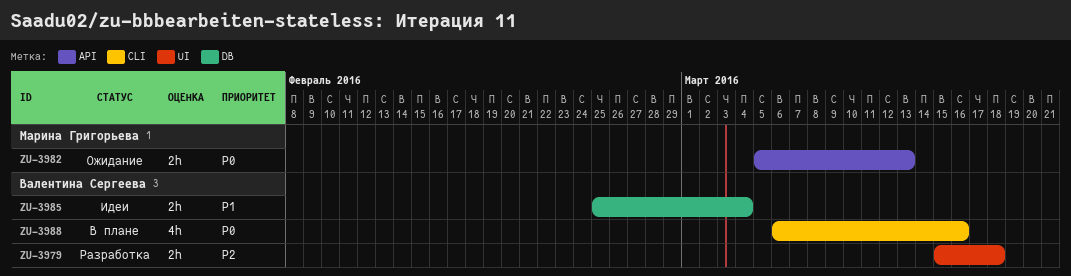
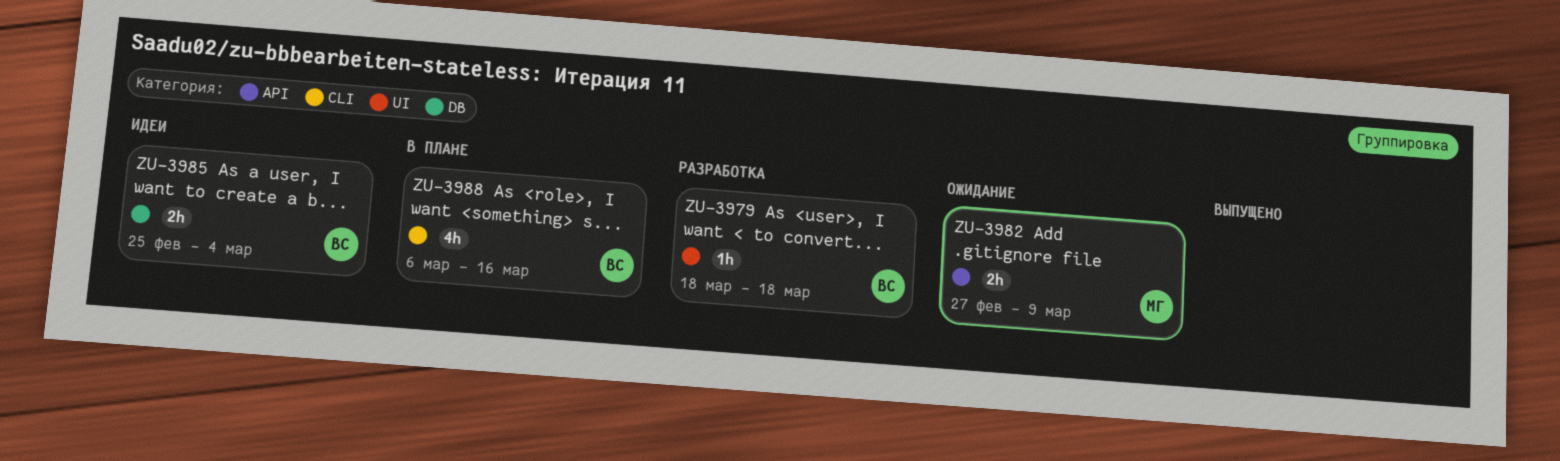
ZU-3979, estimate: 2h -> 1h
ZU-3979, start: Mar 15 -> Mar 18
ZU-3982, start: Mar 5 -> Feb 27
ZU-3982, due: Mar 13 -> Mar 9

